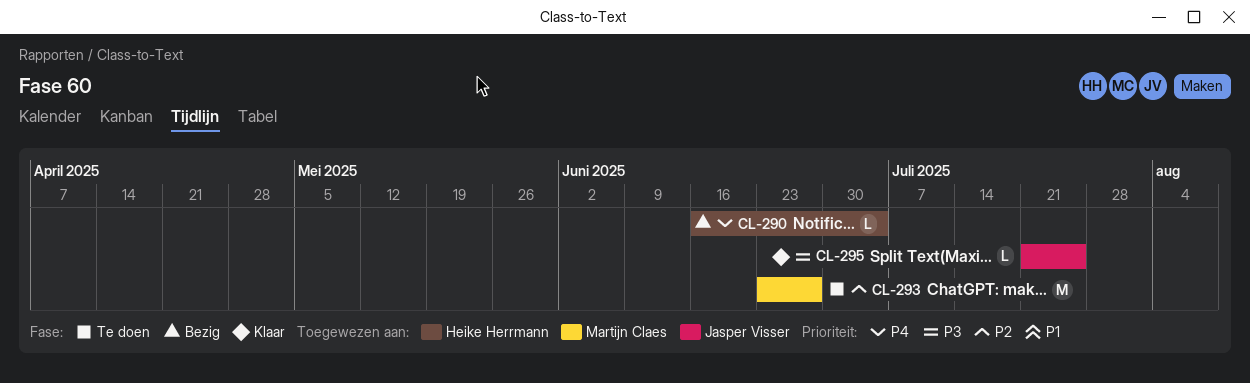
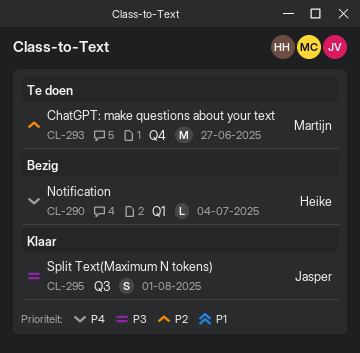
CL-295, estimate: L -> S
CL-295, due: Jul 25 -> Aug 1

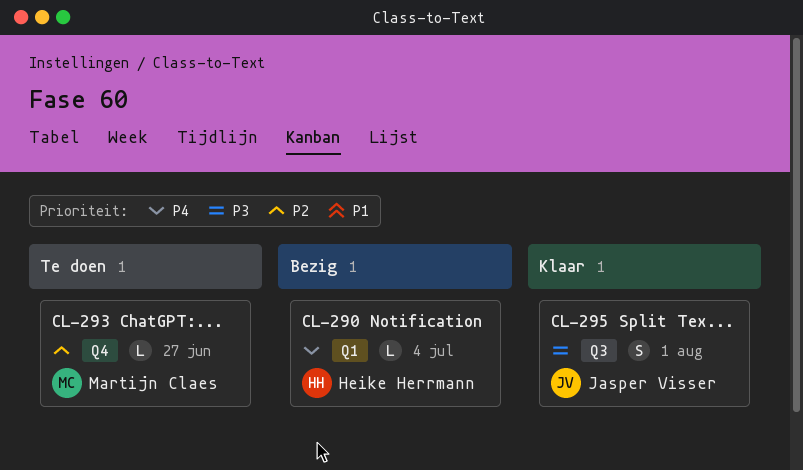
CL-293, estimate: M -> L

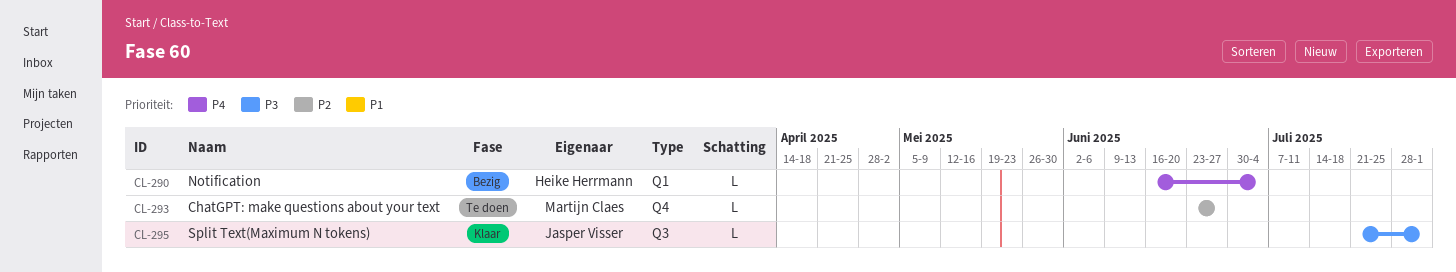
CL-295, estimate: S -> L

